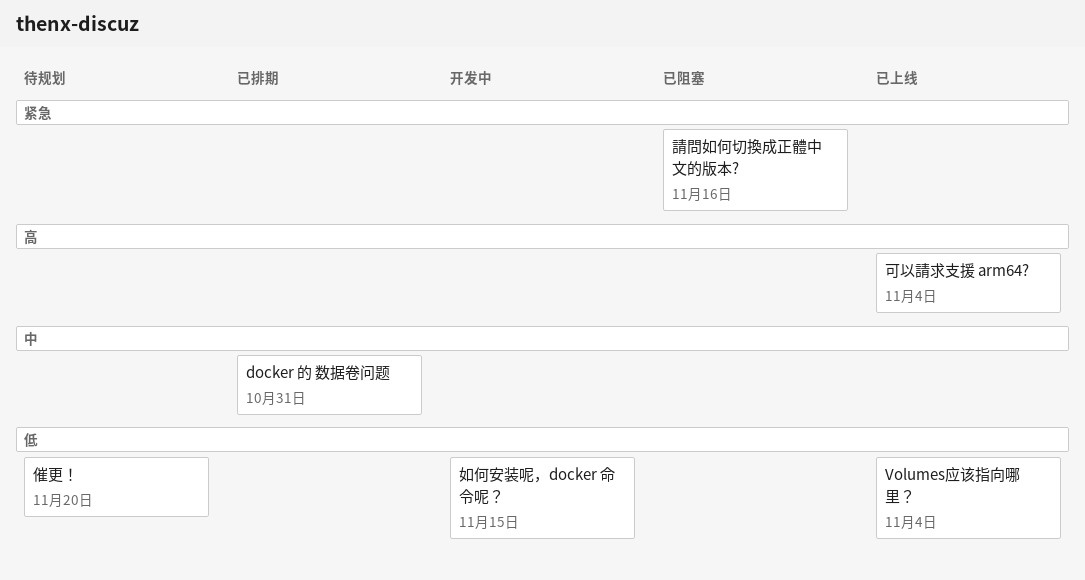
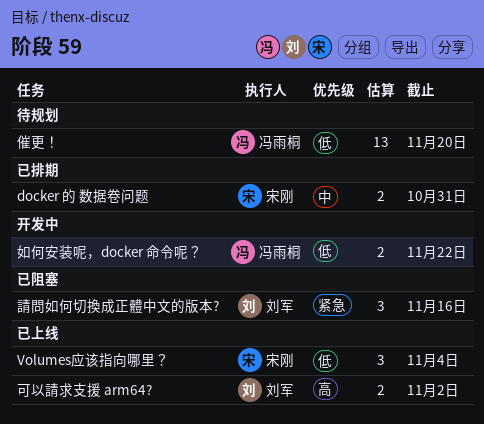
可以請求支援 arm64?, due: Nov 4 -> Nov 2
如何安装呢，docker 命令呢？, due: Nov 15 -> Nov 22

